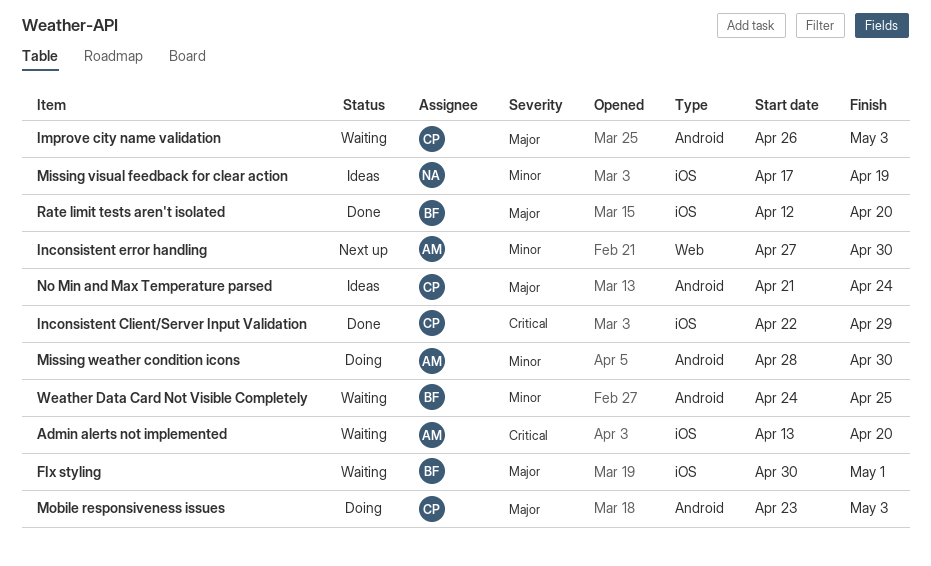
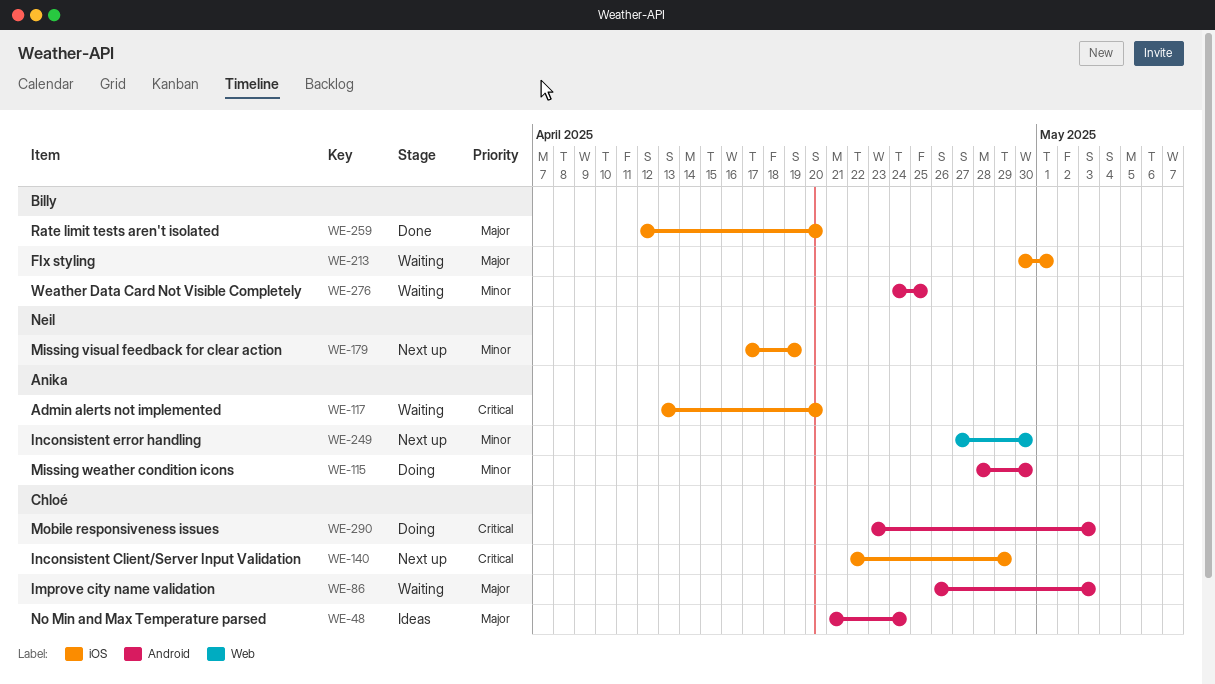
Inconsistent Client/Server Input Validation, status: Done -> Next up
Missing visual feedback for clear action, status: Ideas -> Next up
Mobile responsiveness issues, priority: Major -> Critical

